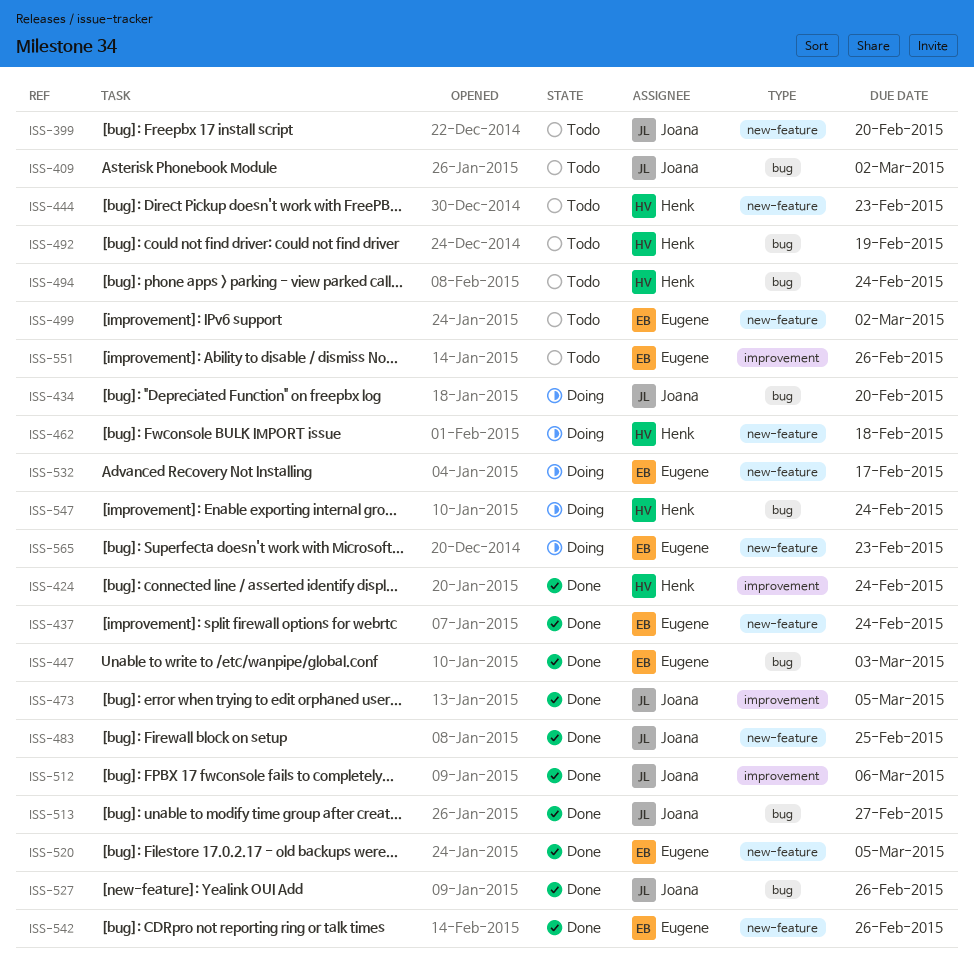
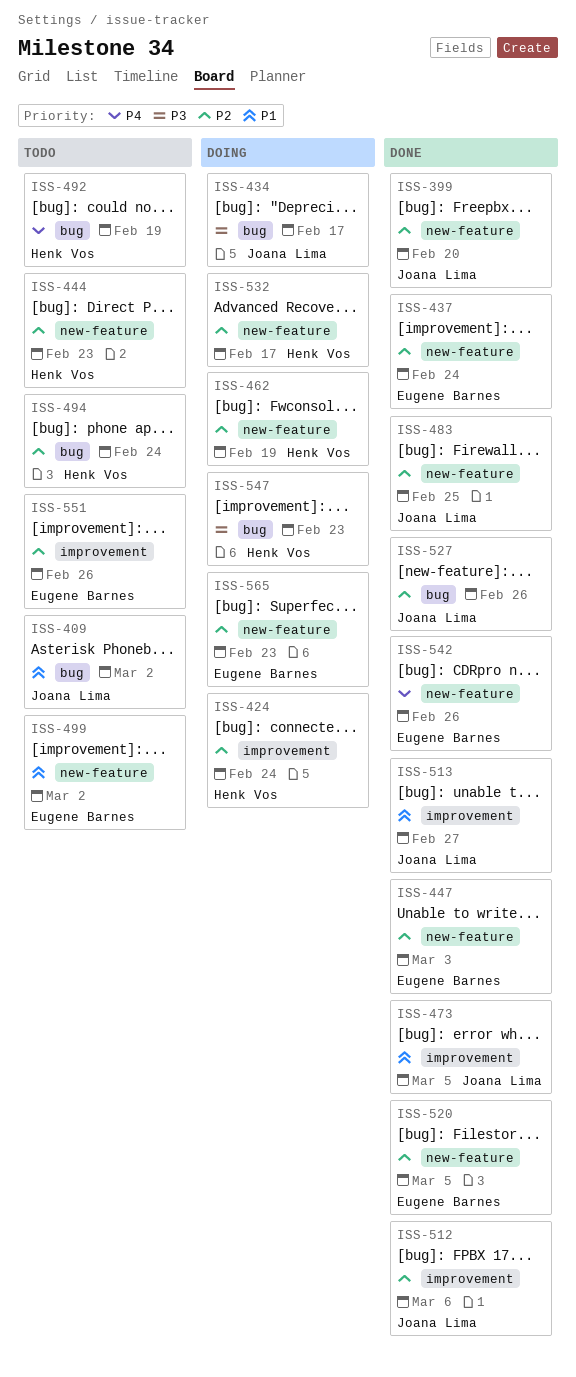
ISS-399, status: Todo -> Done
ISS-424, status: Done -> Doing
ISS-434, due: Feb 20 -> Feb 17
ISS-447, label: bug -> new-feature
ISS-462, due: Feb 18 -> Feb 19
ISS-513, label: bug -> improvement
ISS-532, owner: Eugene Barnes -> Henk Vos
ISS-547, due: Feb 24 -> Feb 23

